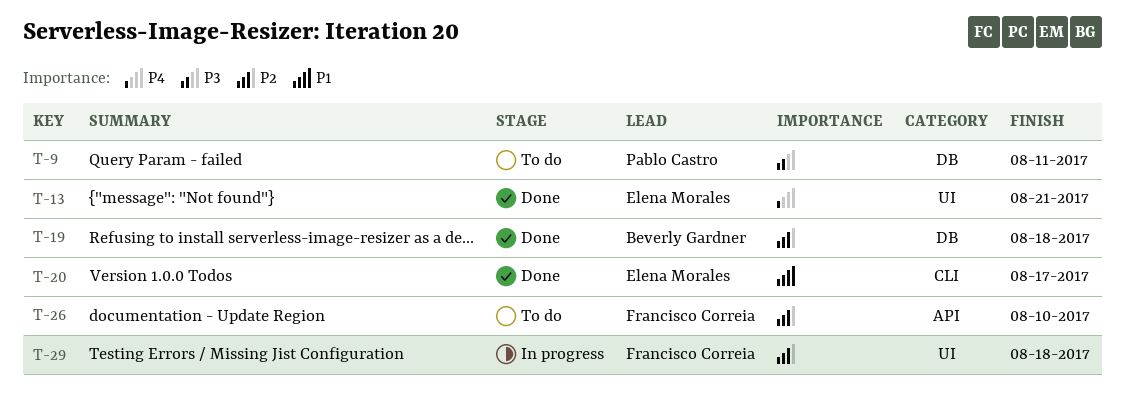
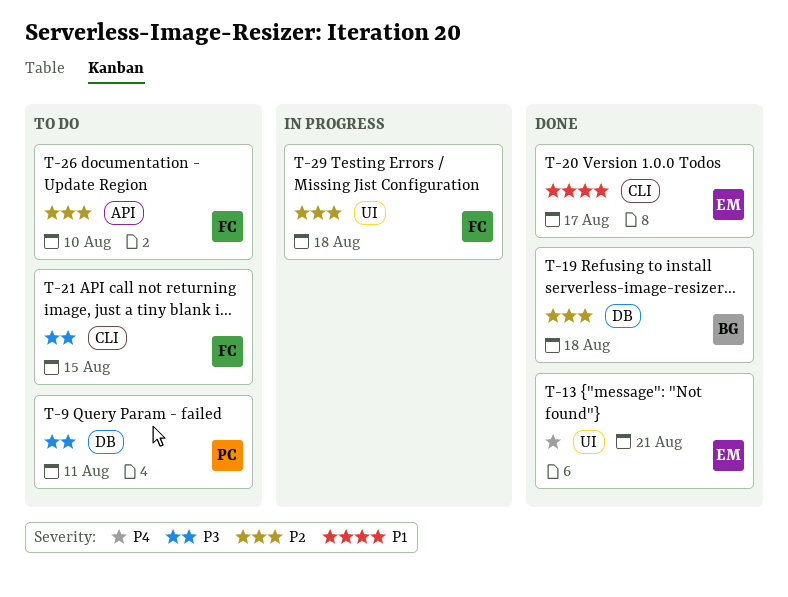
T-21: none -> present

